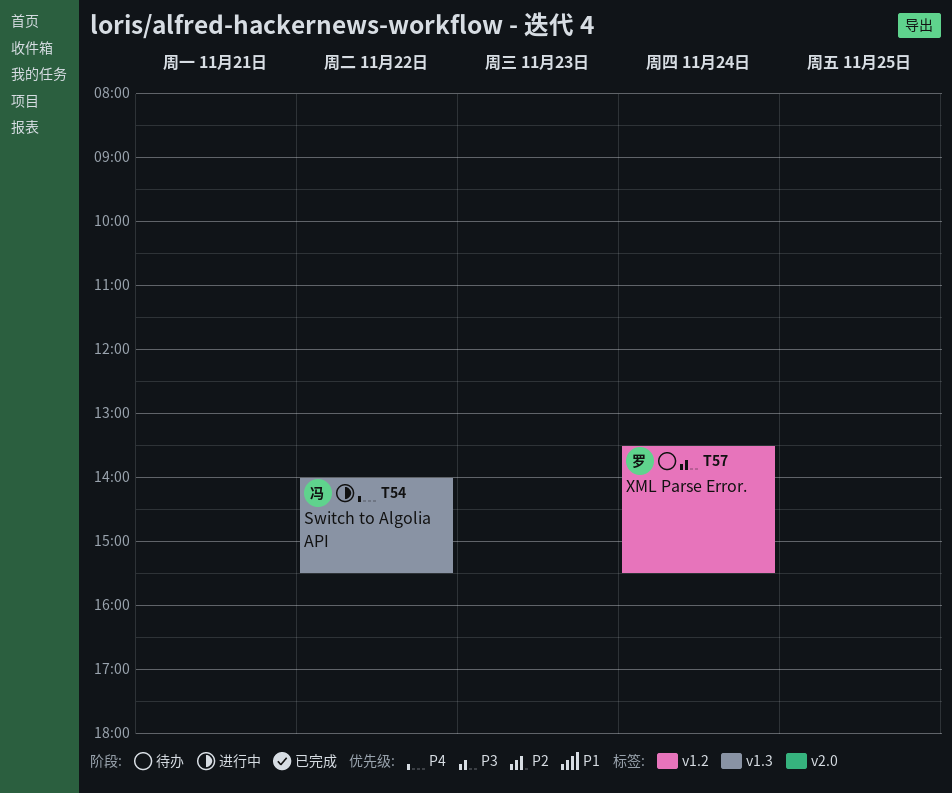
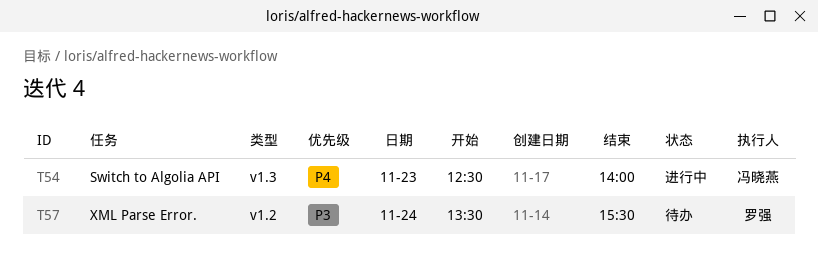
T54, day: Nov 22 -> Nov 23
T54, begins: 14:00 -> 12:30
T54, ends: 15:30 -> 14:00

